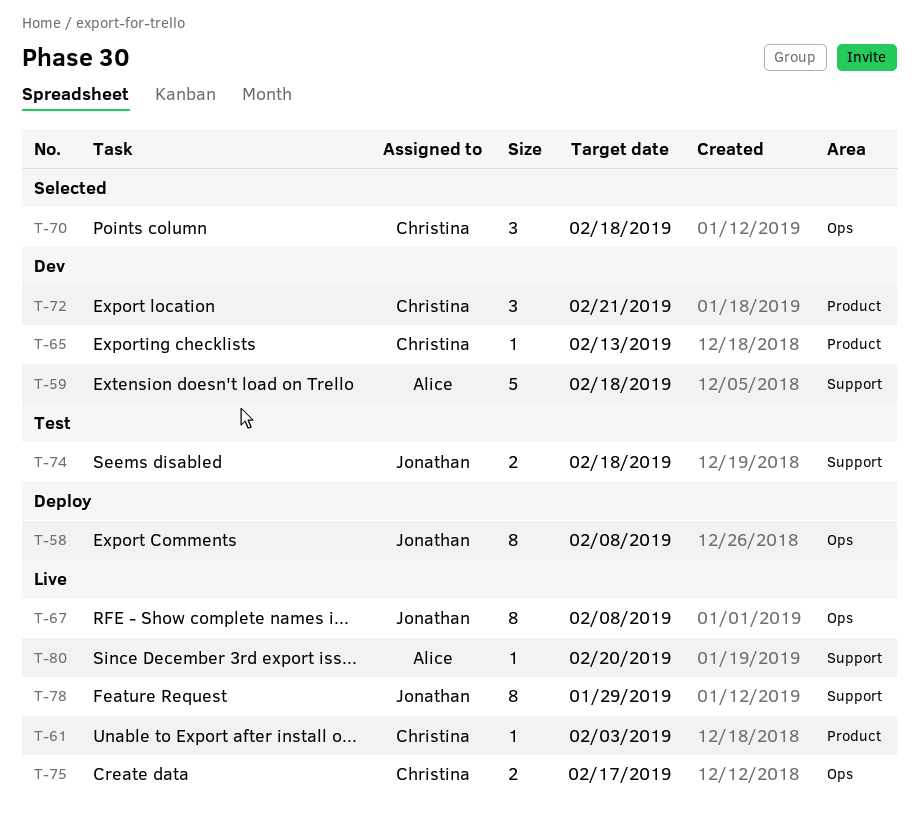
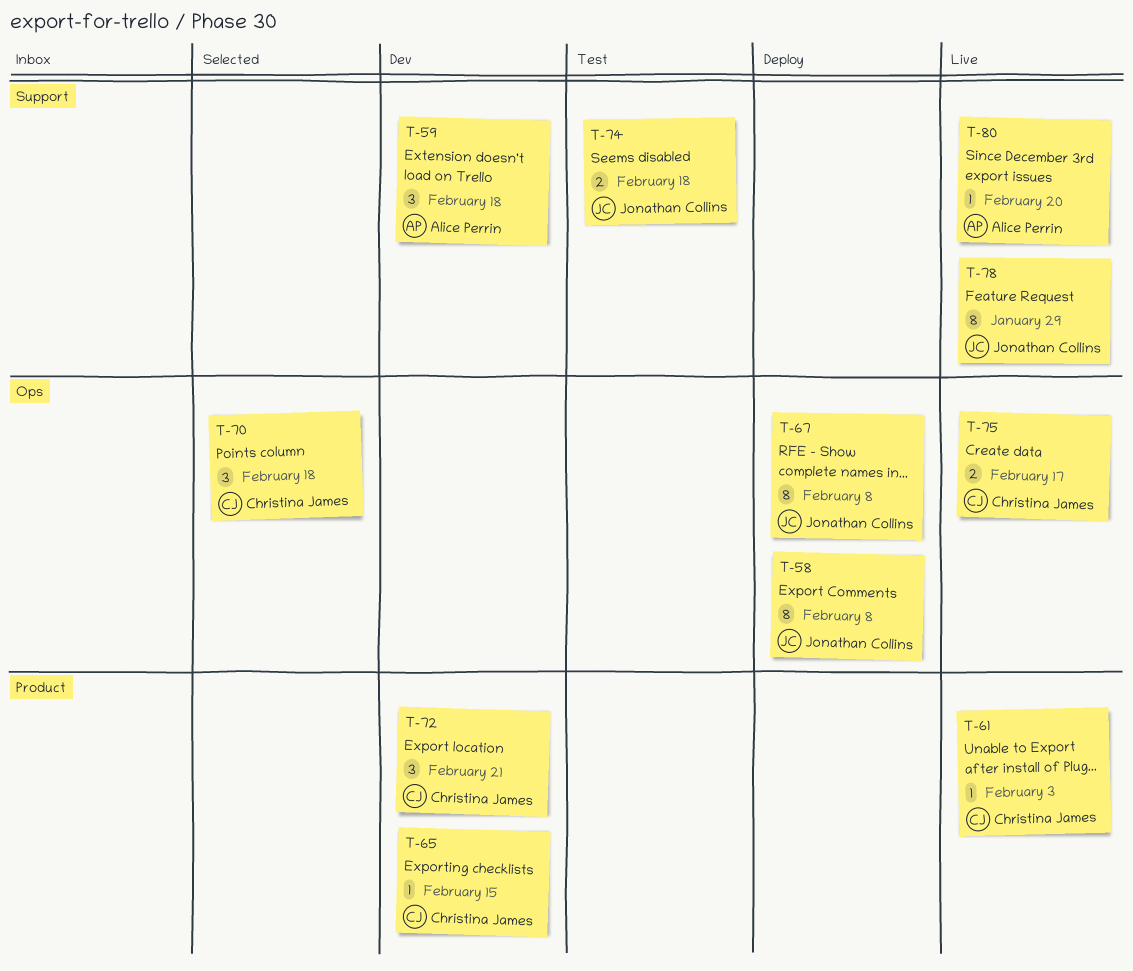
T-59, estimate: 5 -> 3
T-65, due: Feb 13 -> Feb 15
T-67, status: Live -> Deploy

